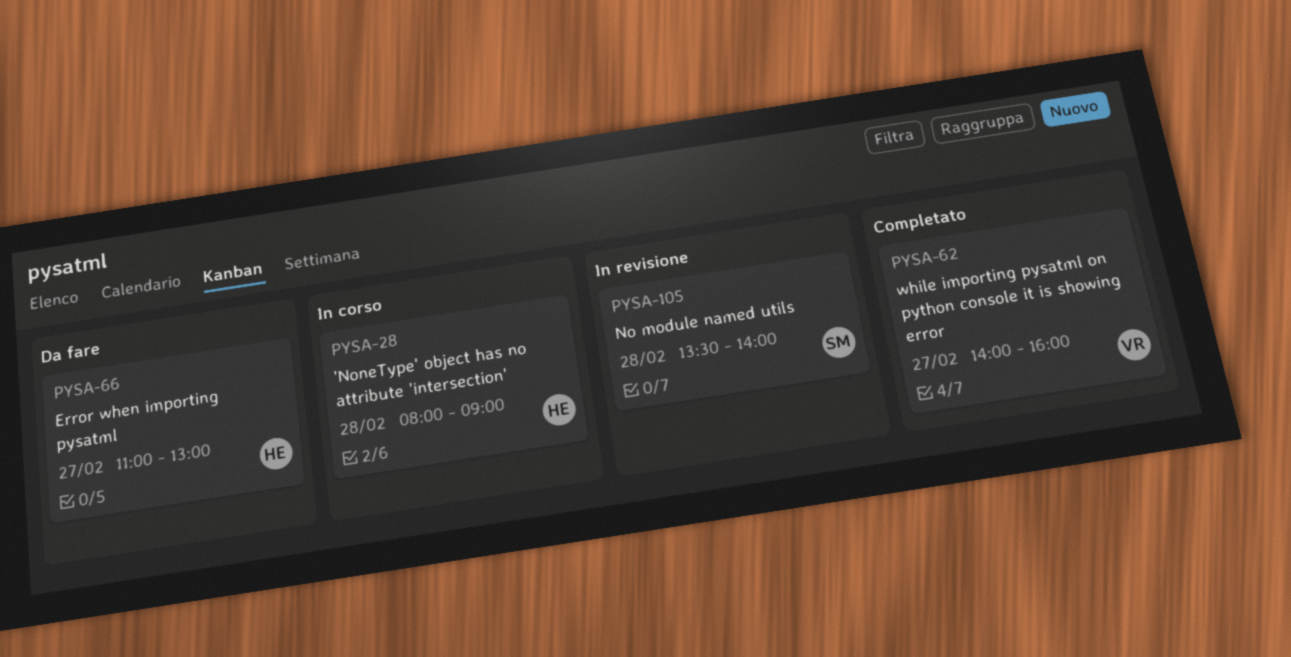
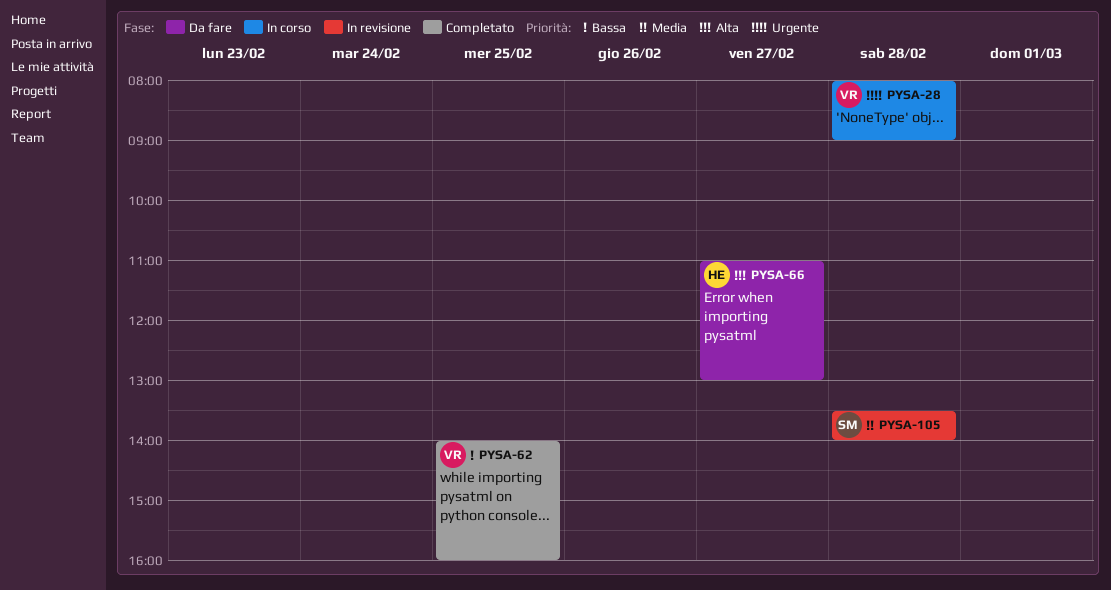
PYSA-28, owner: HE -> VR
PYSA-62, day: Feb 27 -> Feb 25

